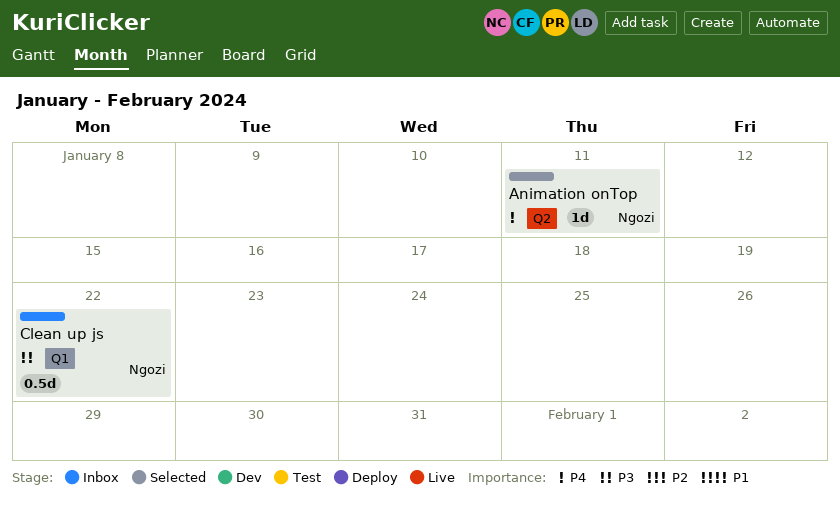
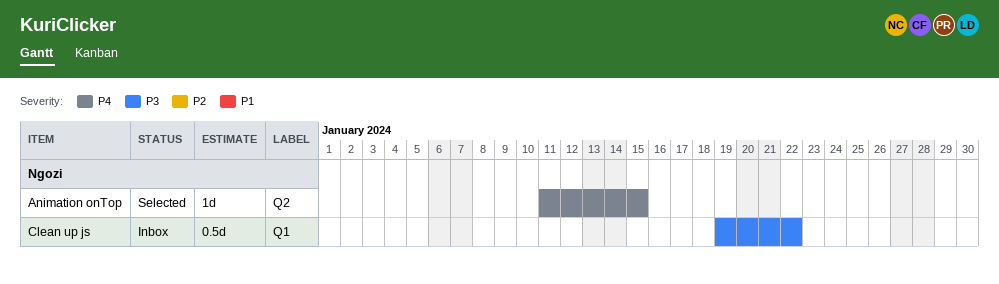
Animation onTop, due: Jan 11 -> Jan 15

